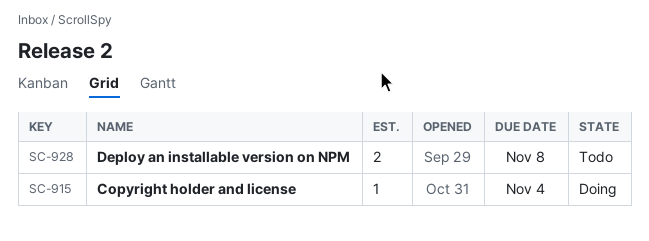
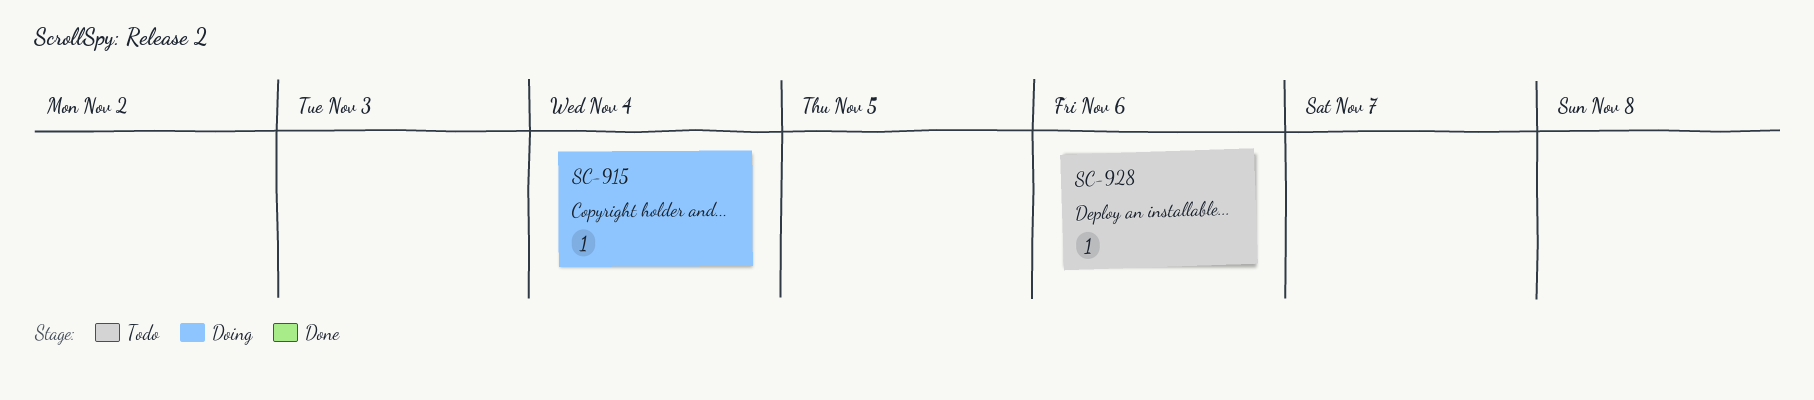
SC-928, estimate: 2 -> 1
SC-928, due: Nov 8 -> Nov 6

